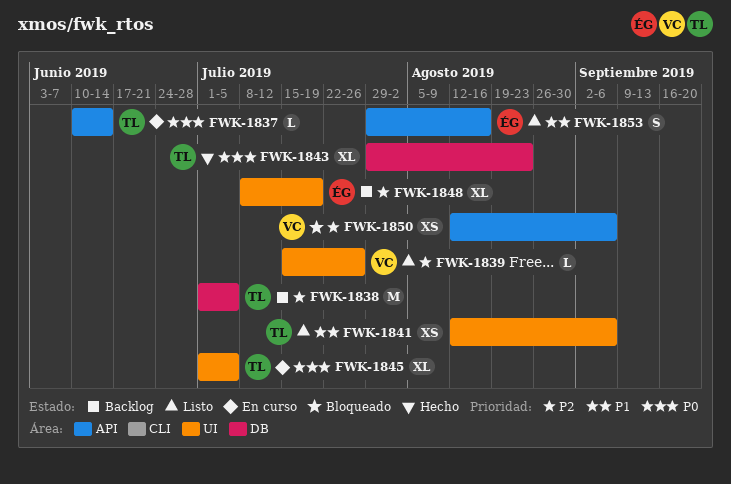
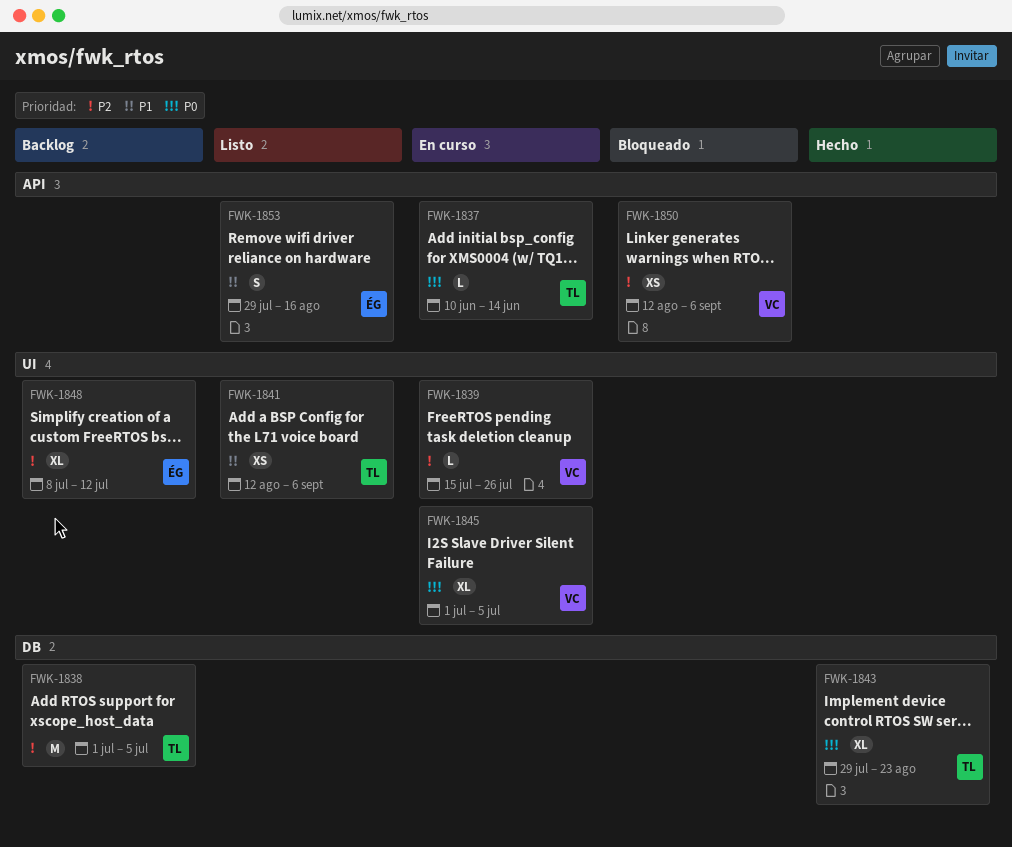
FWK-1839, status: Listo -> En curso
FWK-1845, owner: TL -> VC
FWK-1848, due: Jul 19 -> Jul 12

